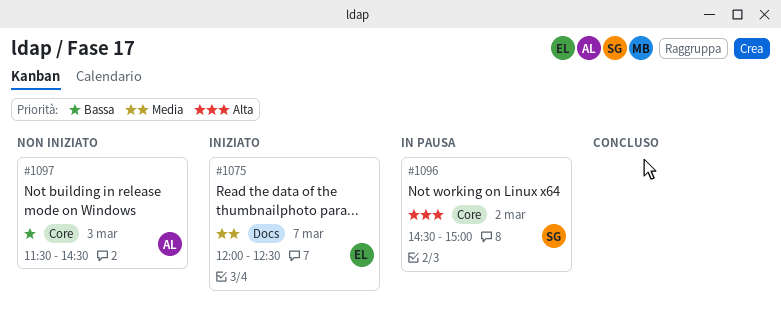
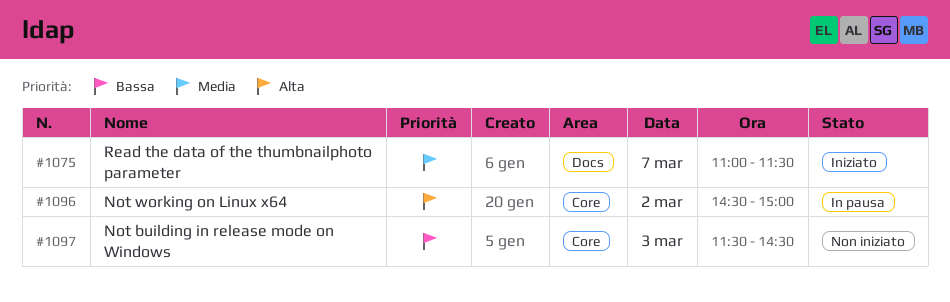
#1075, begins: 12:00 -> 11:00
#1075, ends: 12:30 -> 11:30

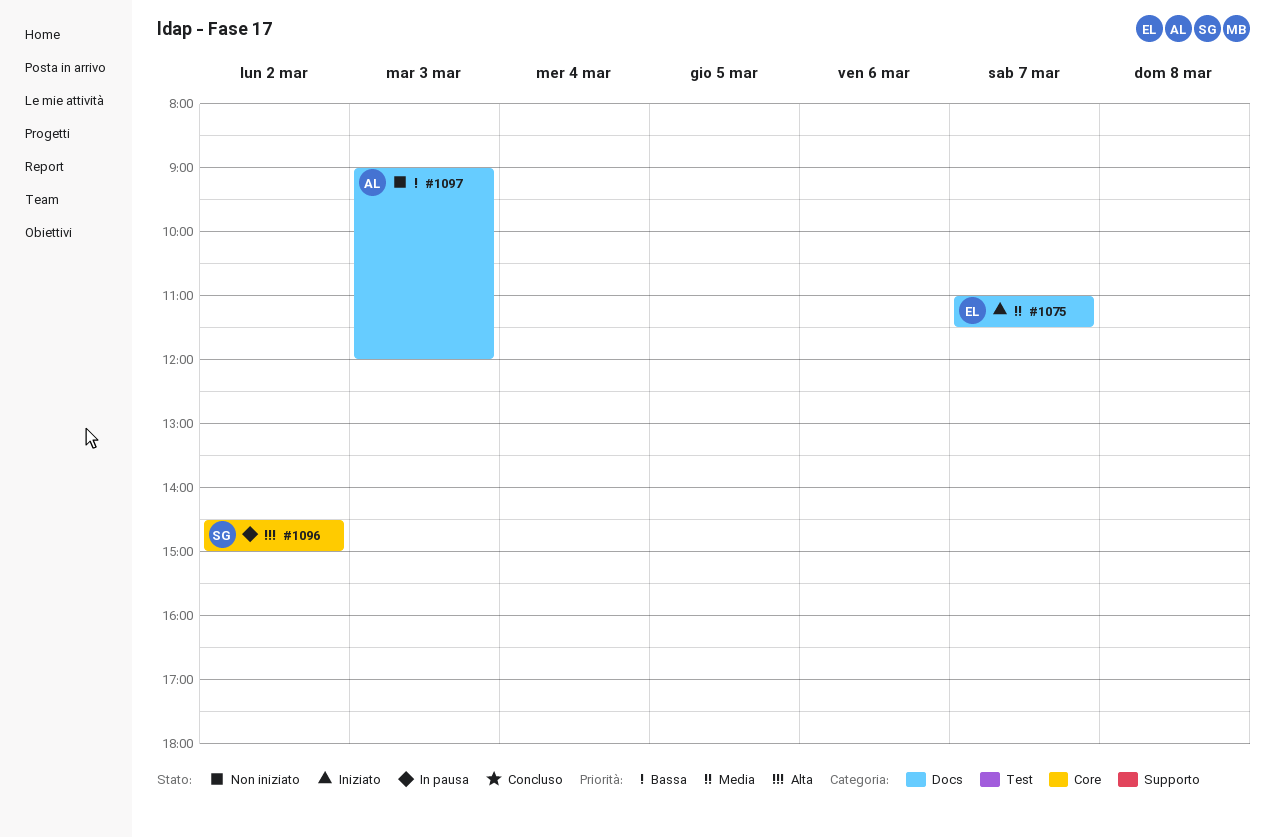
#1097, label: Core -> Docs
#1097, begins: 11:30 -> 09:00
#1097, ends: 14:30 -> 12:00

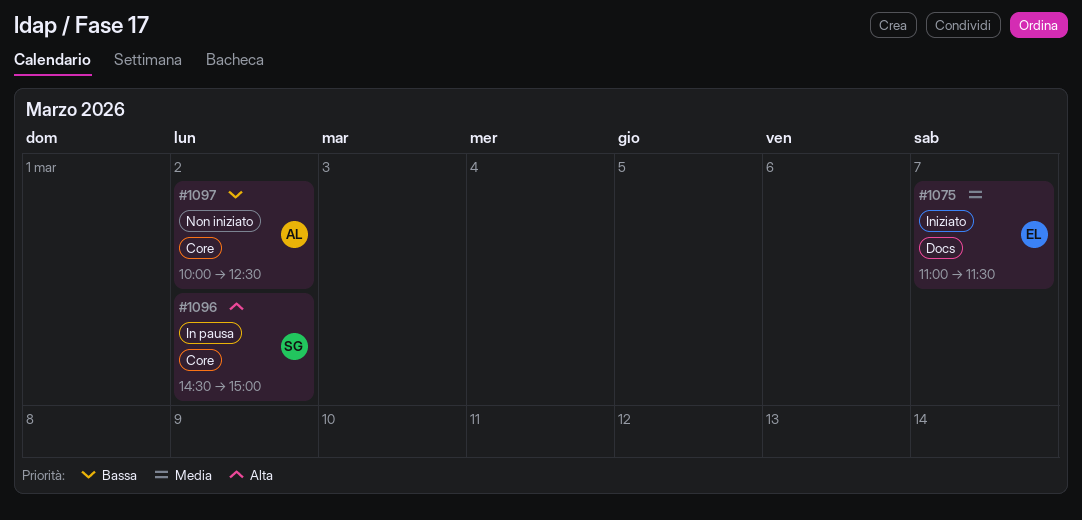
#1097, label: Docs -> Core
#1097, day: Mar 3 -> Mar 2
#1097, begins: 09:00 -> 10:00
#1097, ends: 12:00 -> 12:30

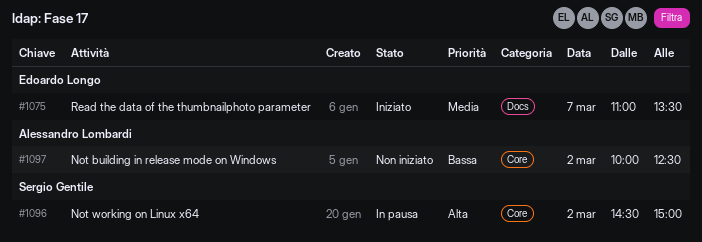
#1075, ends: 11:30 -> 13:30

